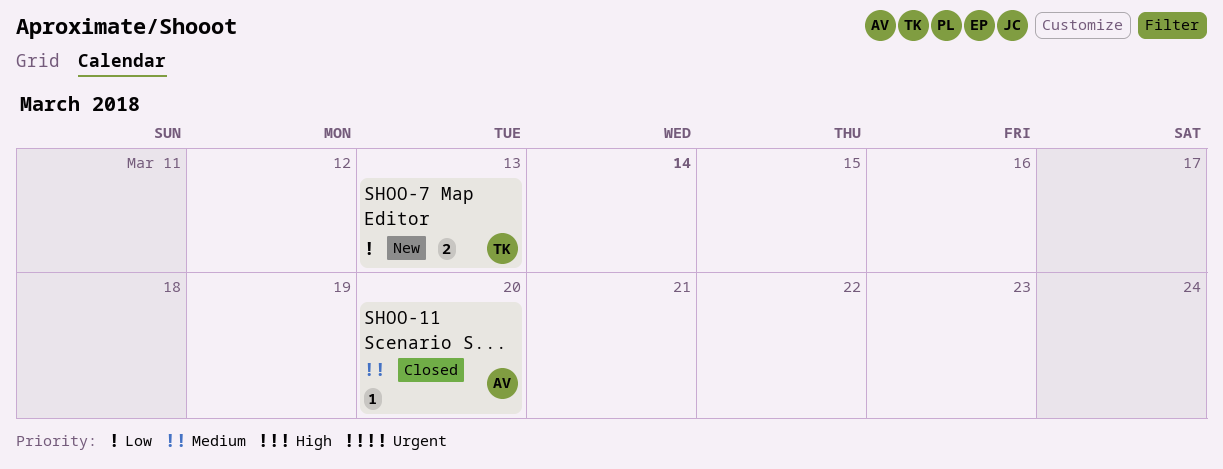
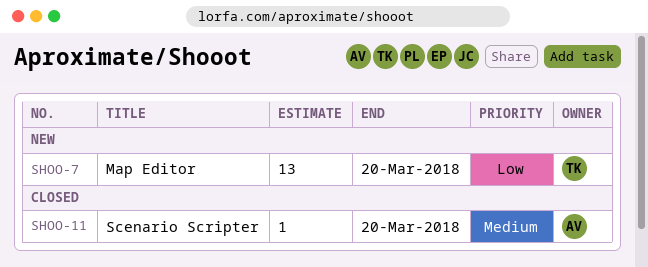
SHOO-7, estimate: 2 -> 13
SHOO-7, due: Mar 13 -> Mar 20

